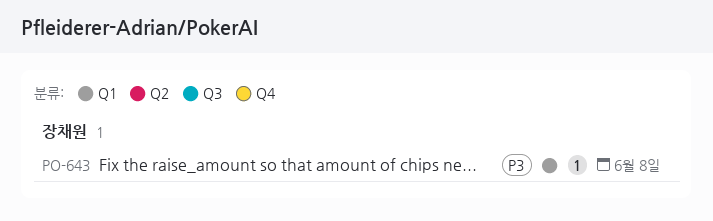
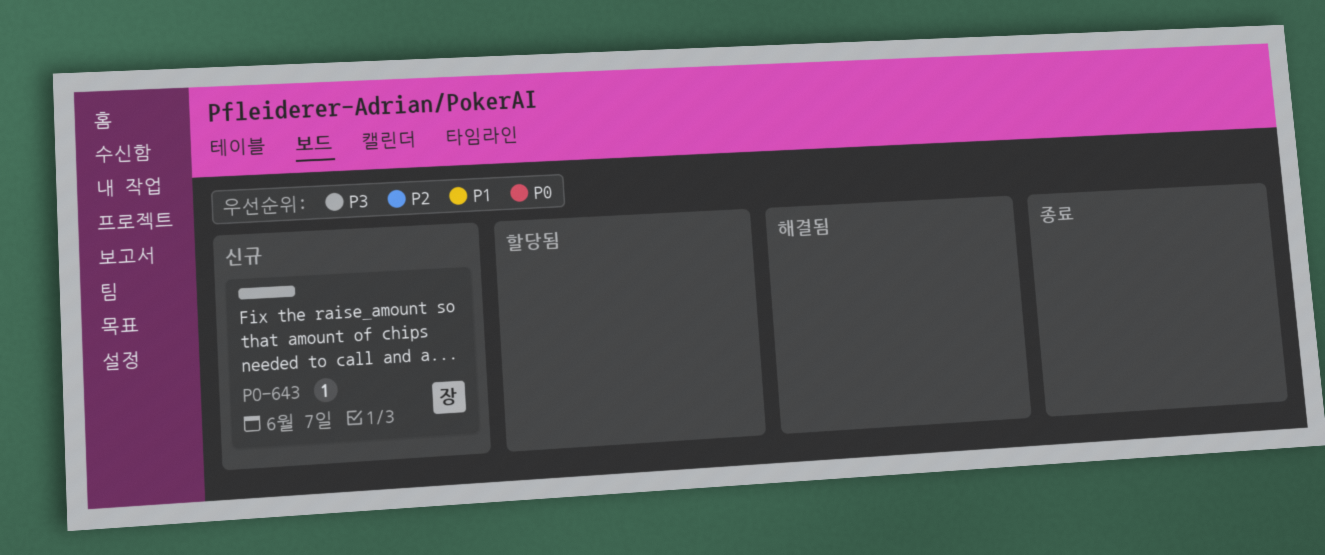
PO-643, due: Jun 8 -> Jun 7

